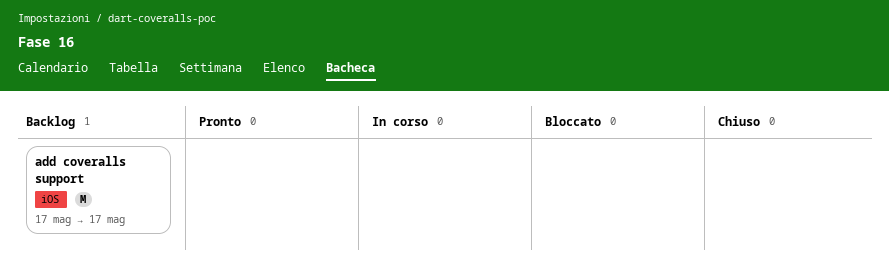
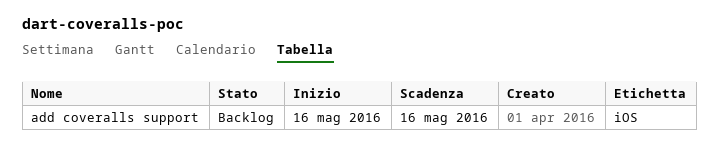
add coveralls support, start: May 17 -> May 16
add coveralls support, due: May 17 -> May 16

